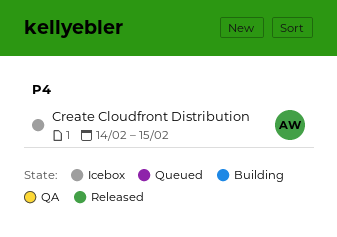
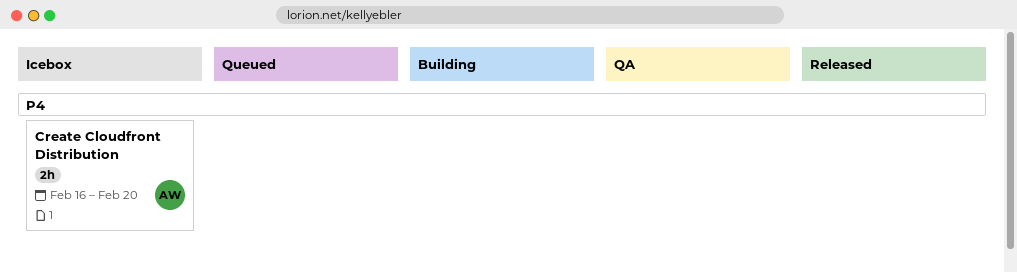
Create Cloudfront Distribution, start: Feb 14 -> Feb 16
Create Cloudfront Distribution, due: Feb 15 -> Feb 20

